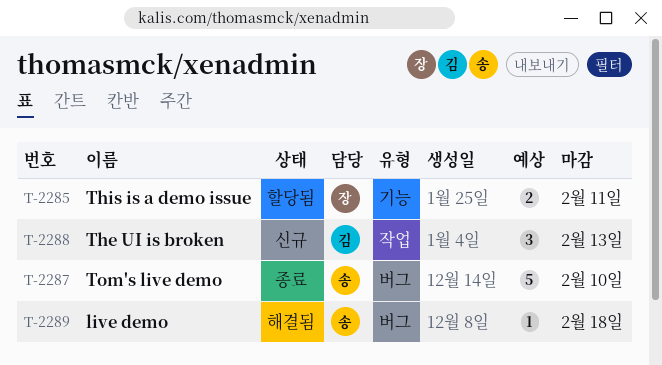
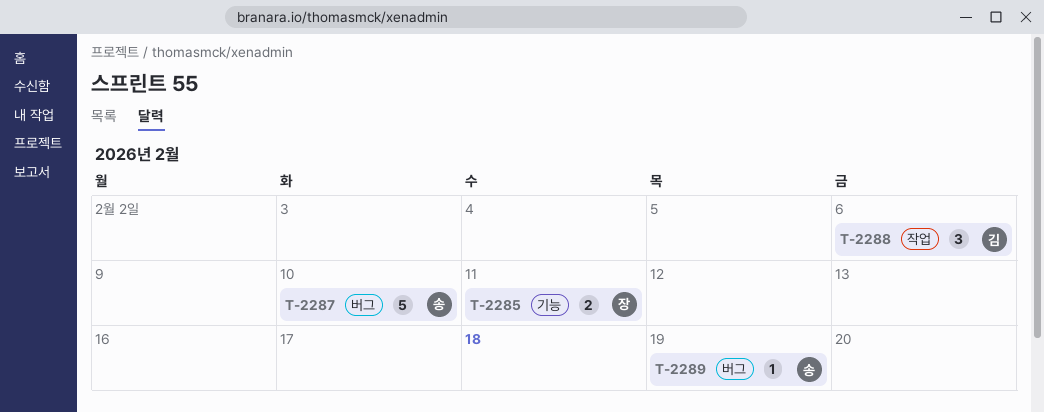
T-2288, due: Feb 13 -> Feb 6
T-2289, due: Feb 18 -> Feb 19

